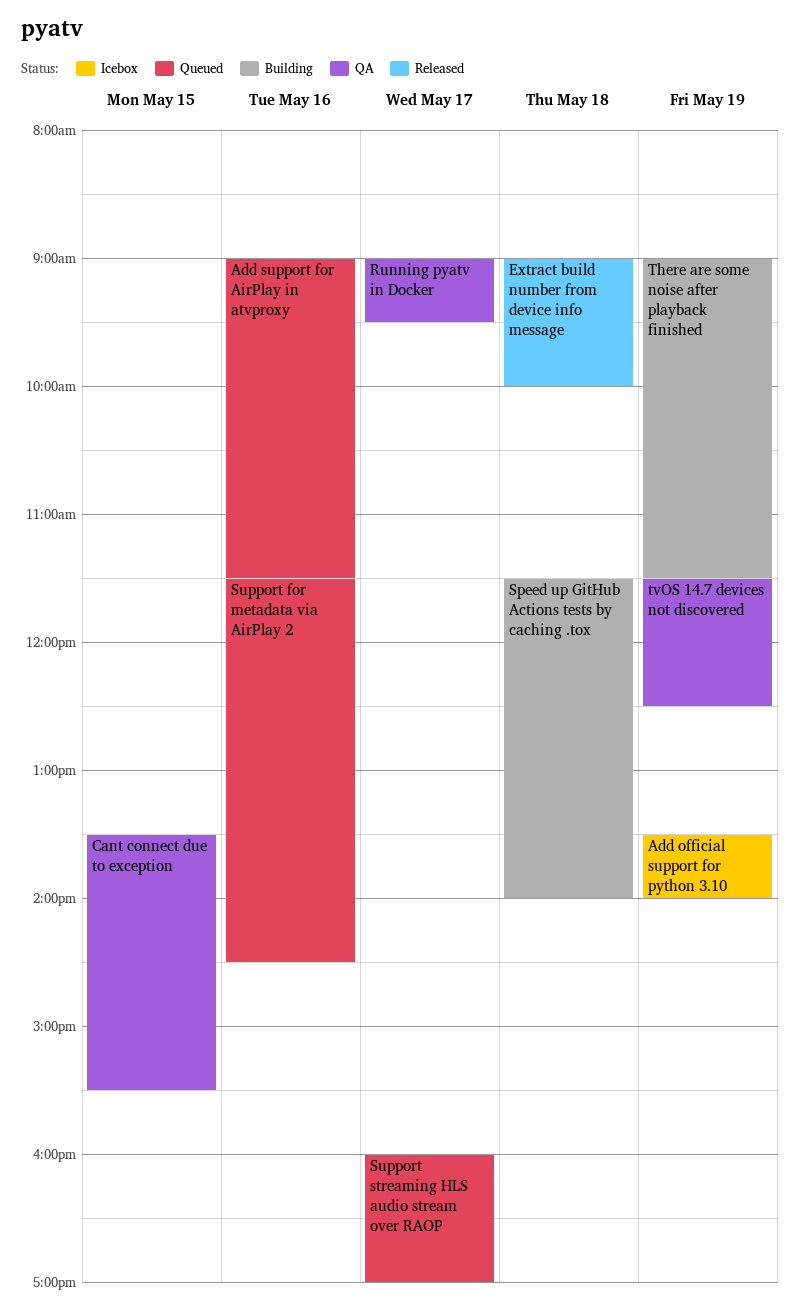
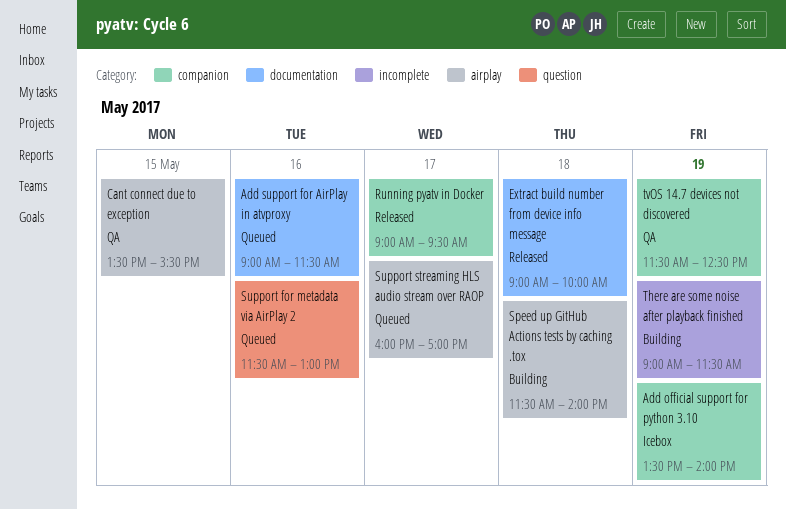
Running pyatv in Docker, status: QA -> Released
Support for metadata via AirPlay 2, ends: 14:30 -> 13:00

